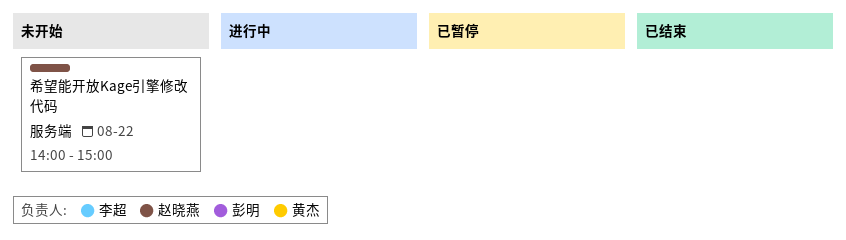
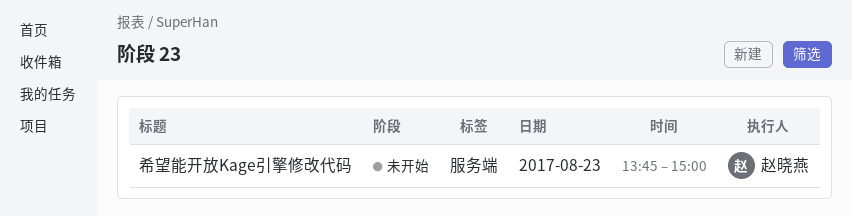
希望能开放Kage引擎修改代码, day: Aug 22 -> Aug 23
希望能开放Kage引擎修改代码, begins: 14:00 -> 13:45

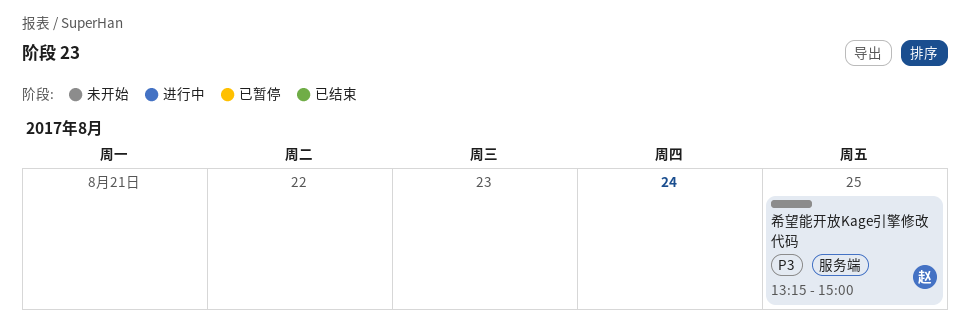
希望能开放Kage引擎修改代码, day: Aug 23 -> Aug 25
希望能开放Kage引擎修改代码, begins: 13:45 -> 13:15

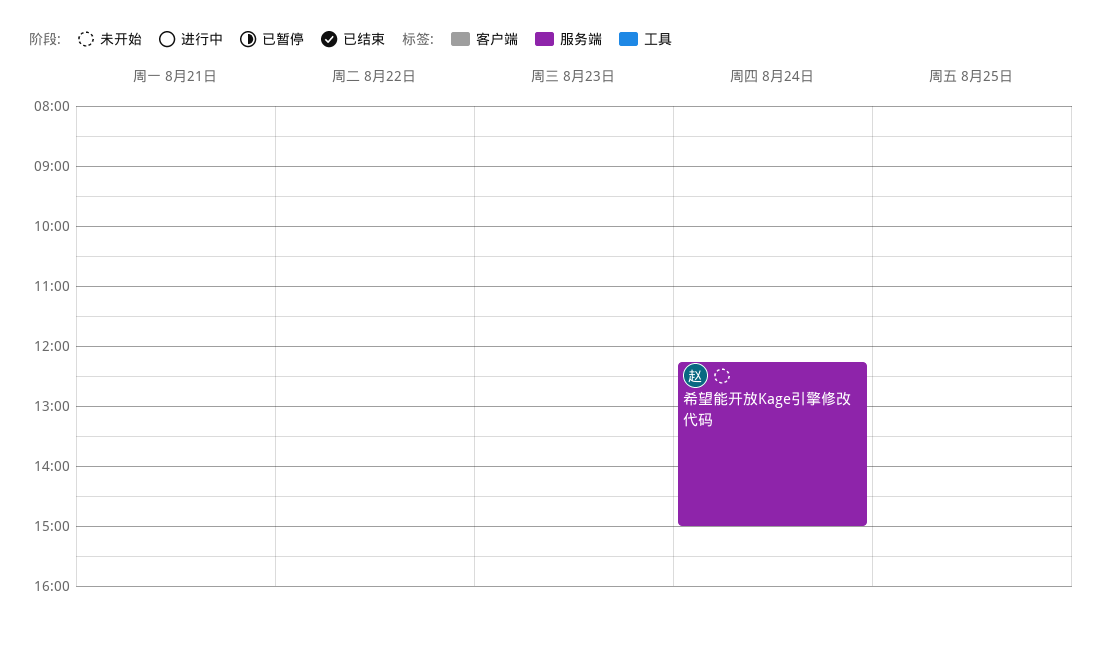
希望能开放Kage引擎修改代码, day: Aug 25 -> Aug 24
希望能开放Kage引擎修改代码, begins: 13:15 -> 12:15

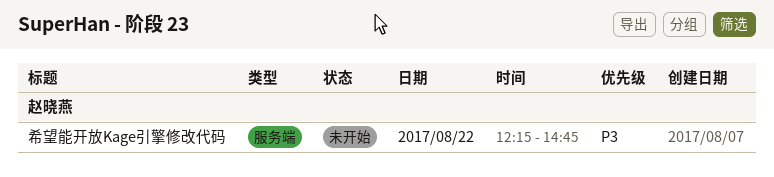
希望能开放Kage引擎修改代码, day: Aug 24 -> Aug 22
希望能开放Kage引擎修改代码, ends: 15:00 -> 14:45

